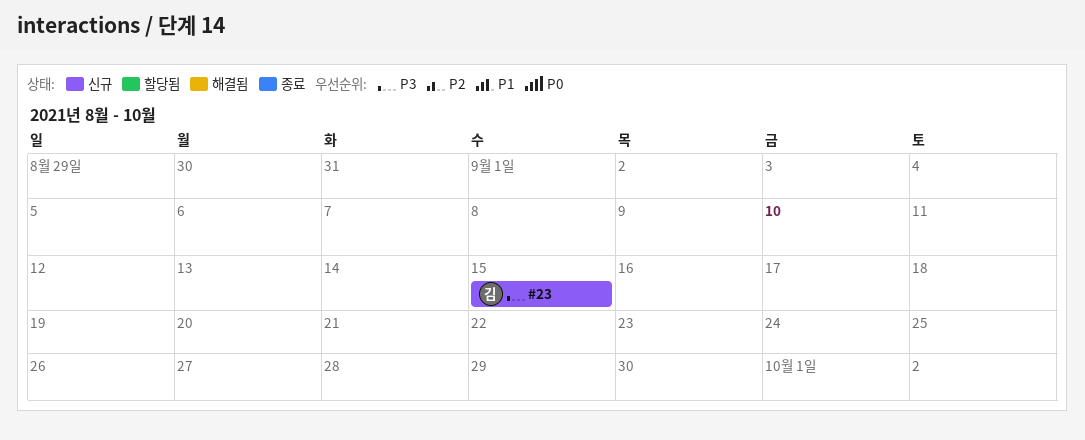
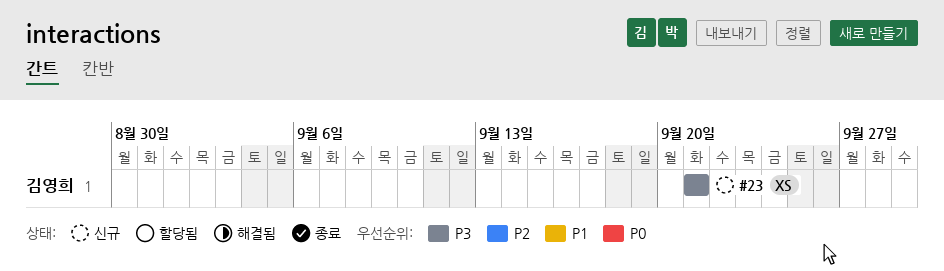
#23, start: Sep 15 -> Sep 21
#23, due: Sep 15 -> Sep 21

